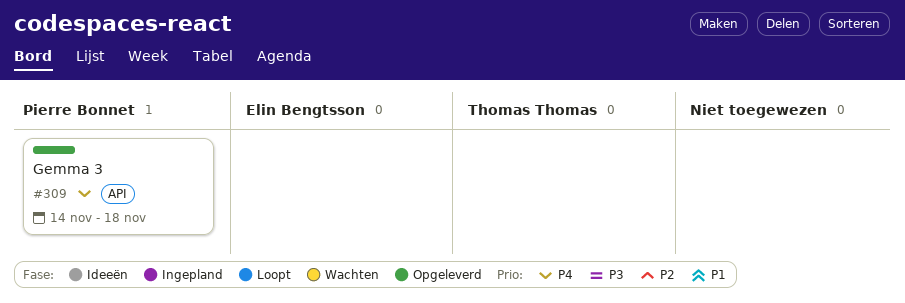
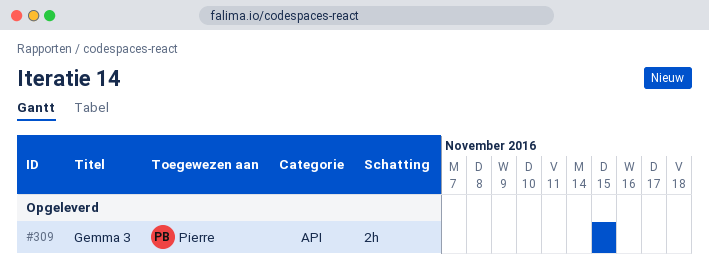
#309, start: Nov 14 -> Nov 15
#309, due: Nov 18 -> Nov 15

